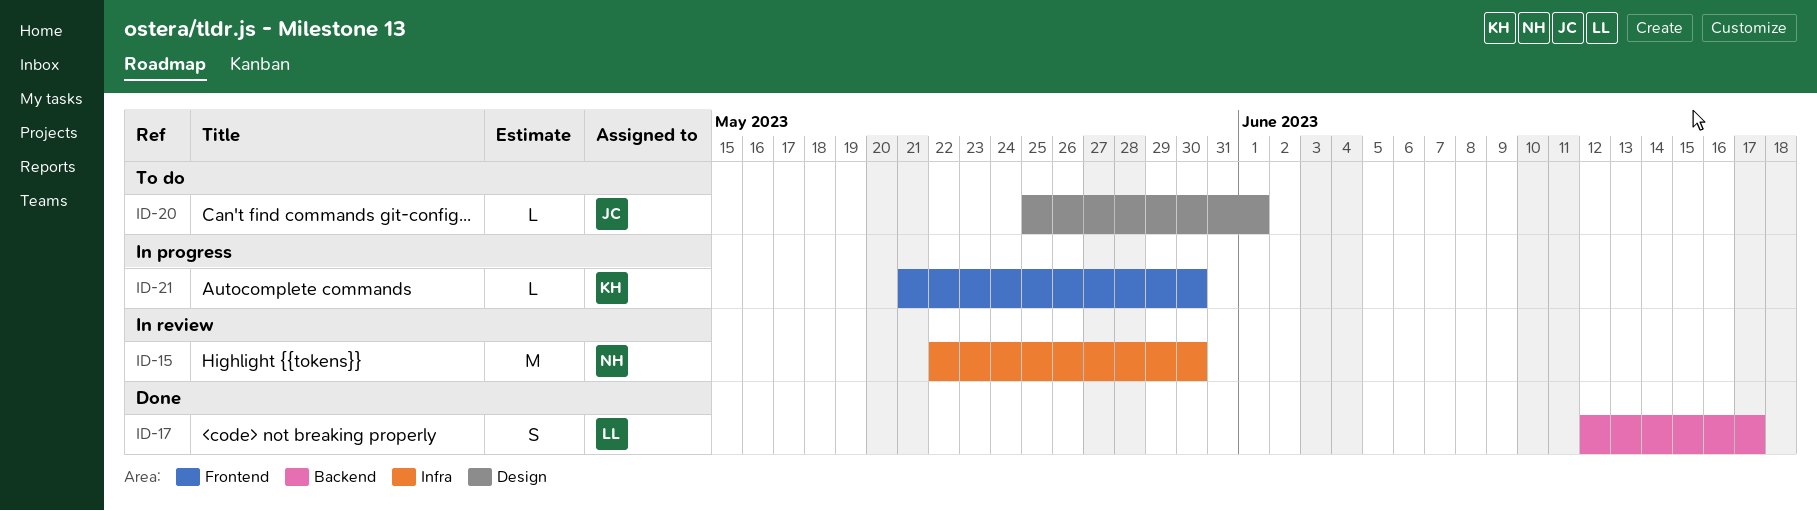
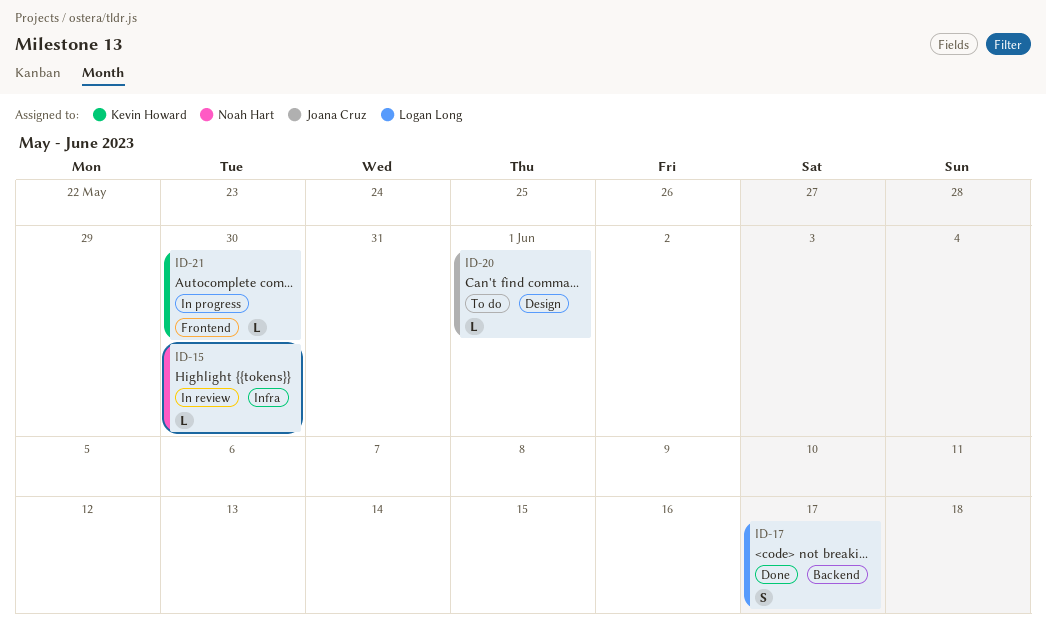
ID-15, estimate: M -> L

